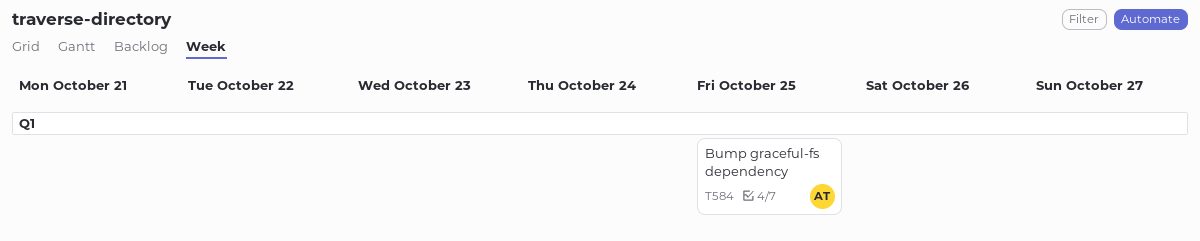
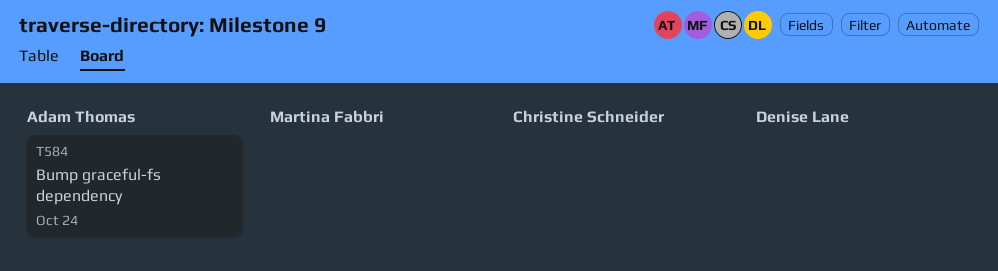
T584, due: Oct 25 -> Oct 24

